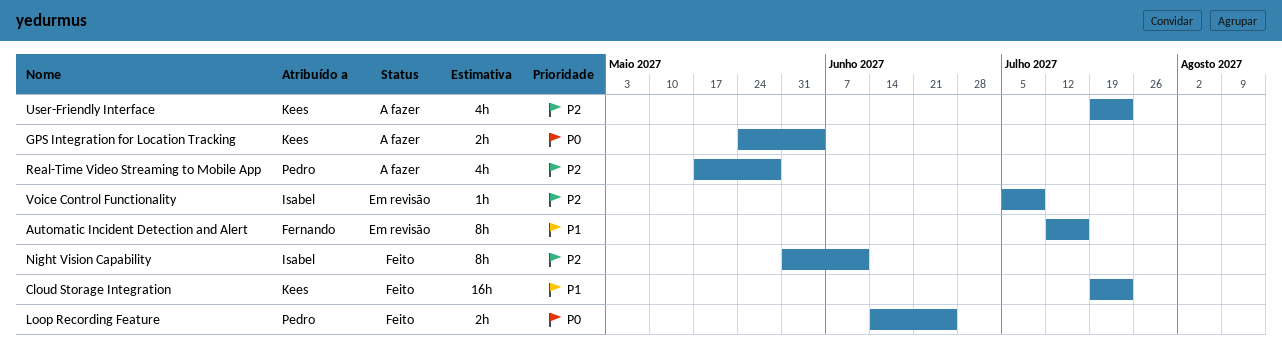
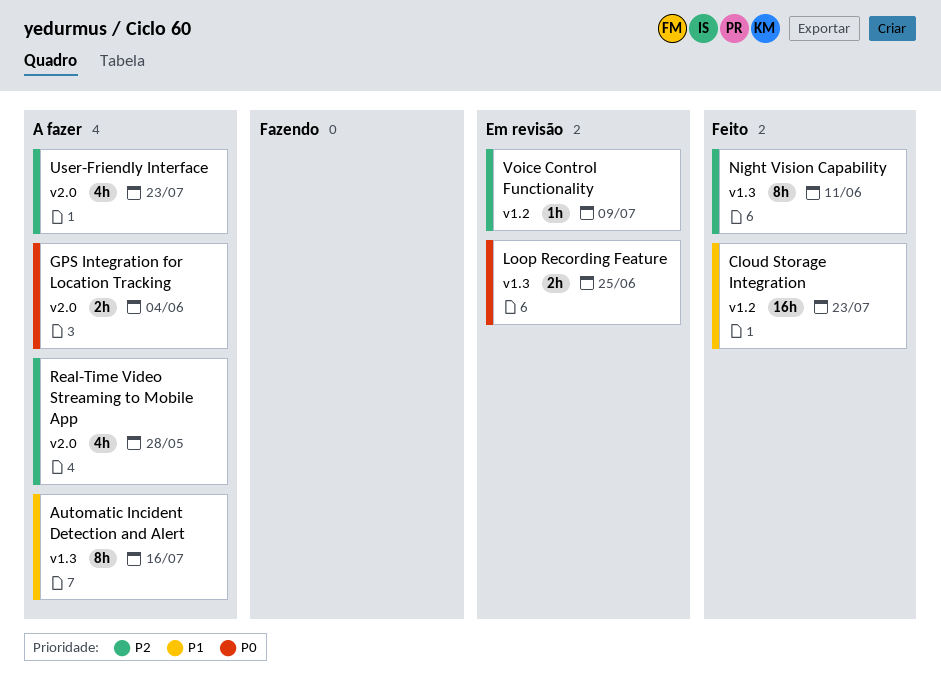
Automatic Incident Detection and Alert, status: Em revisão -> A fazer
Loop Recording Feature, status: Feito -> Em revisão

